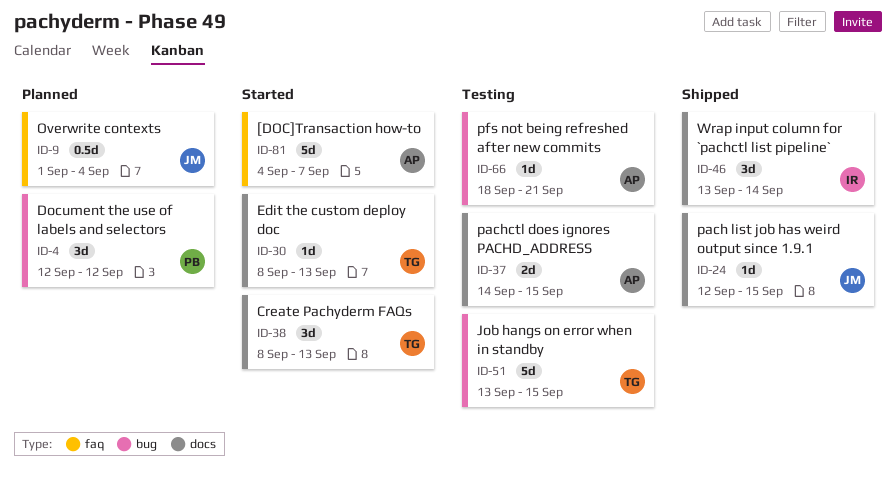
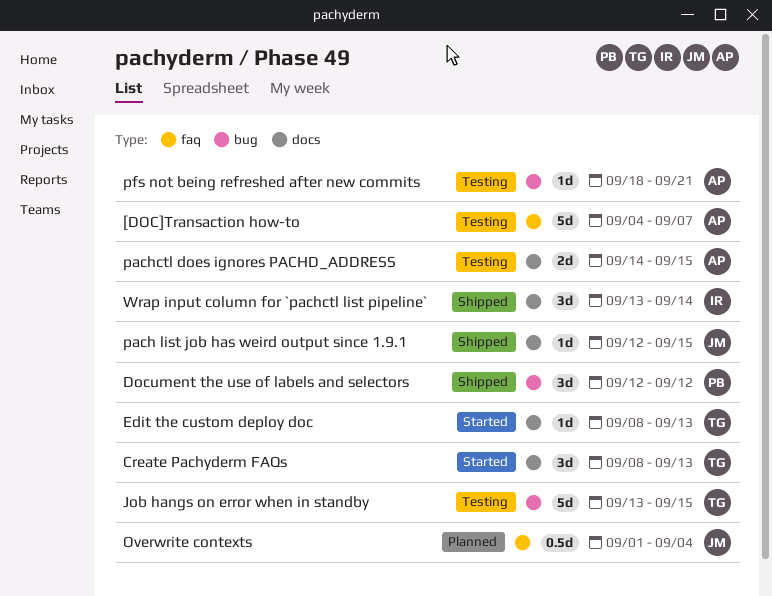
[DOC]Transaction how-to, status: Started -> Testing
Document the use of labels and selectors, status: Planned -> Shipped

